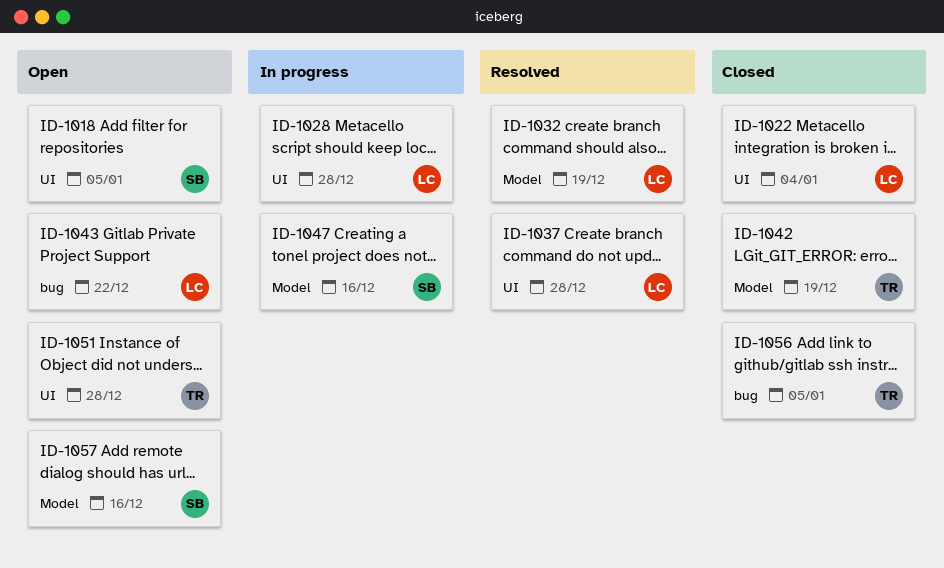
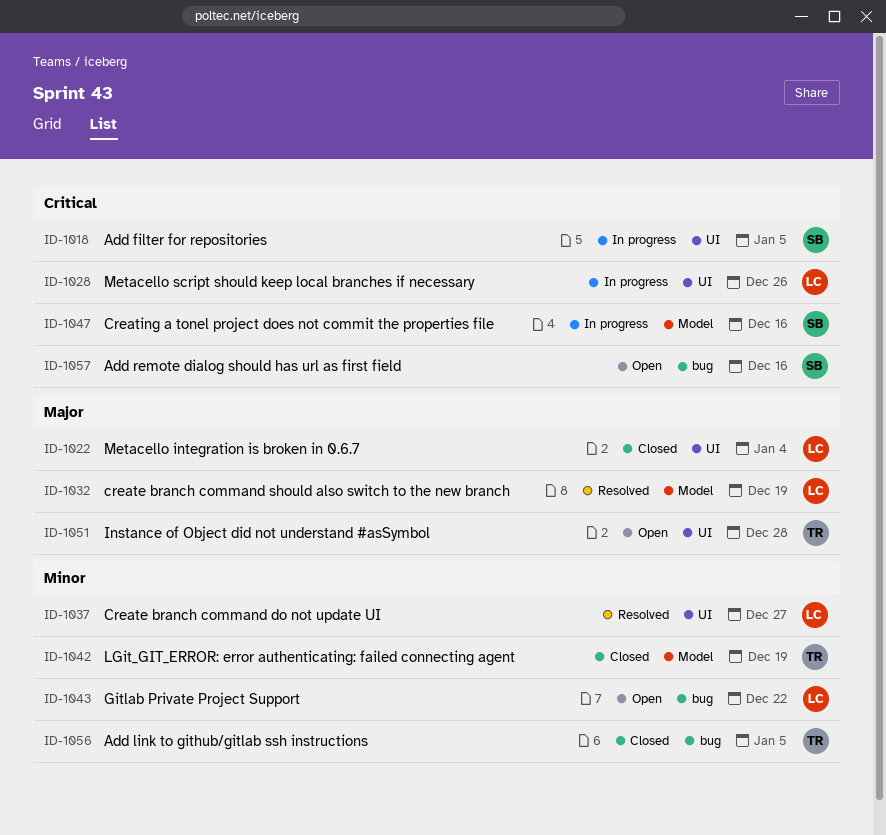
ID-1018, status: Open -> In progress
ID-1028, due: Dec 28 -> Dec 26
ID-1037, due: Dec 28 -> Dec 27
ID-1057, label: Model -> bug

